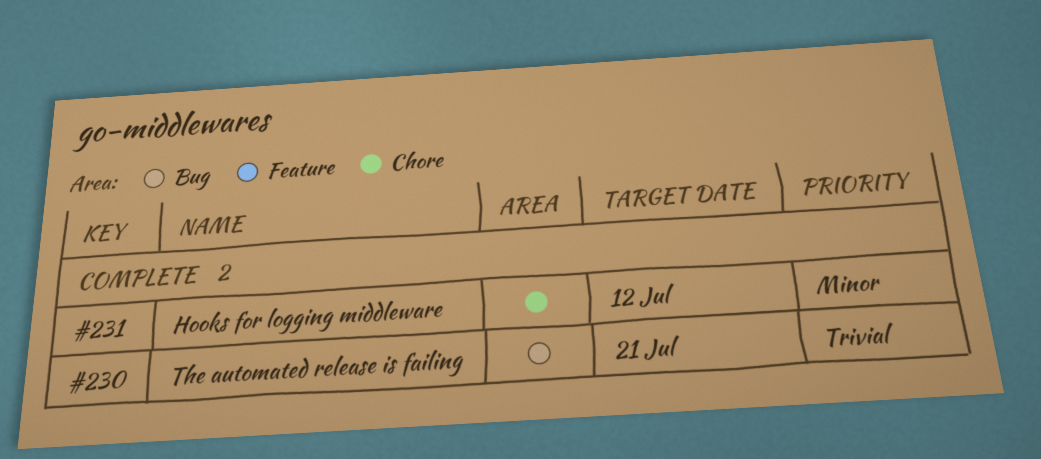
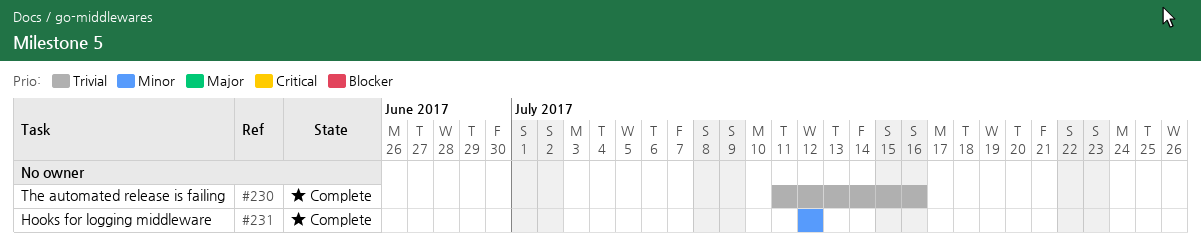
#230, due: Jul 21 -> Jul 16

